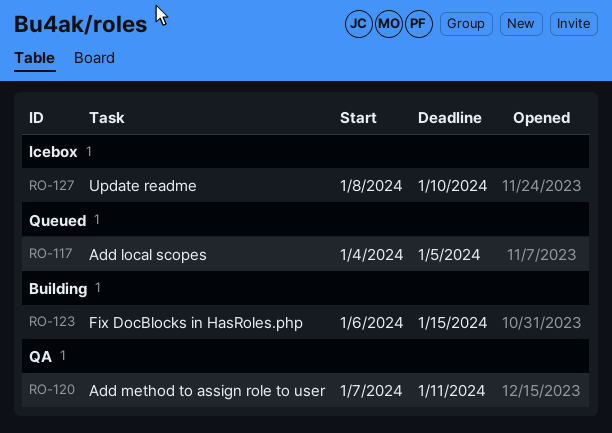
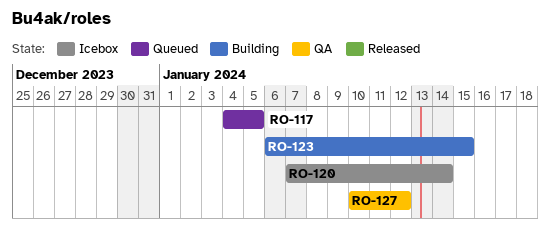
RO-120, status: QA -> Icebox
RO-120, due: Jan 11 -> Jan 14
RO-127, status: Icebox -> QA
RO-127, start: Jan 8 -> Jan 10
RO-127, due: Jan 10 -> Jan 12

